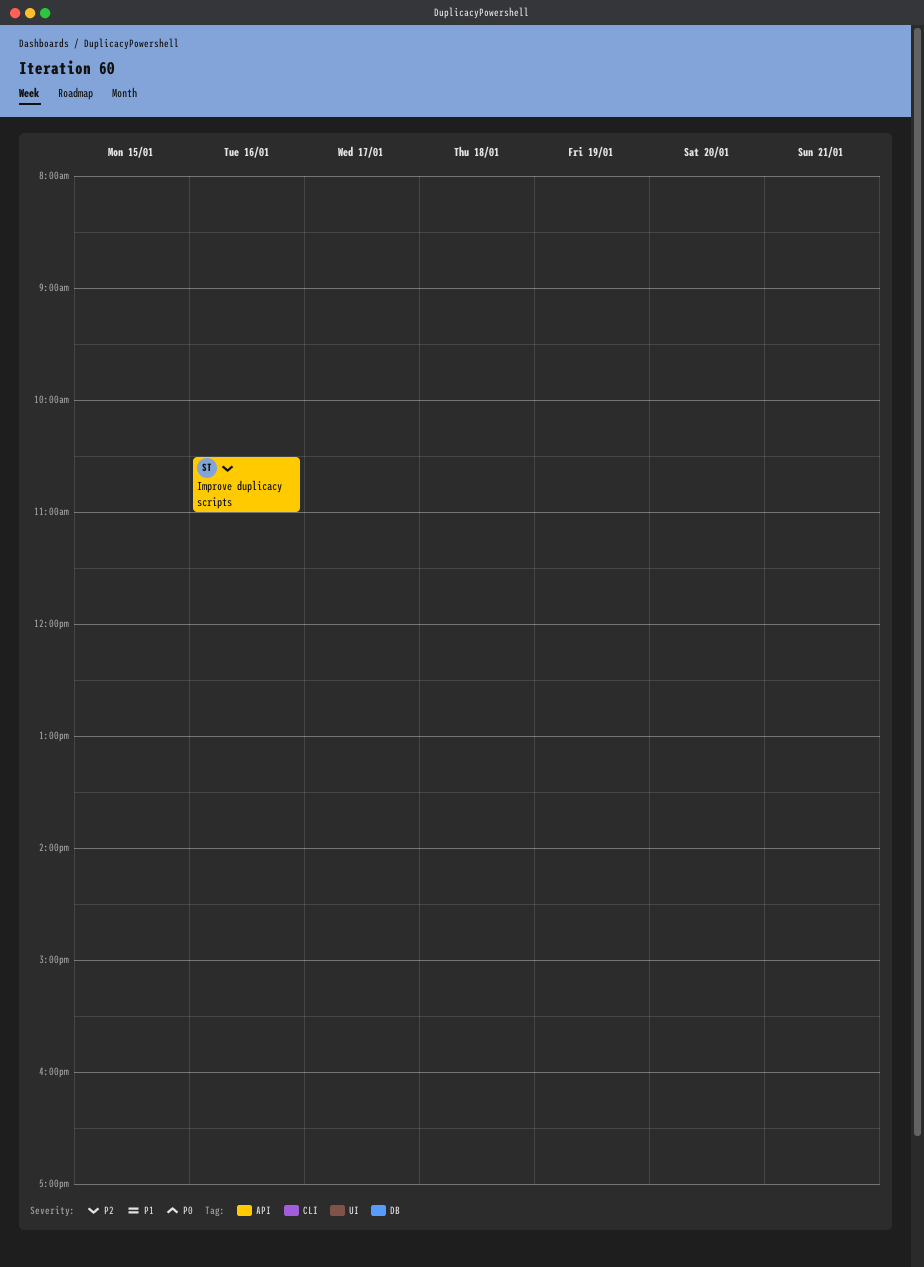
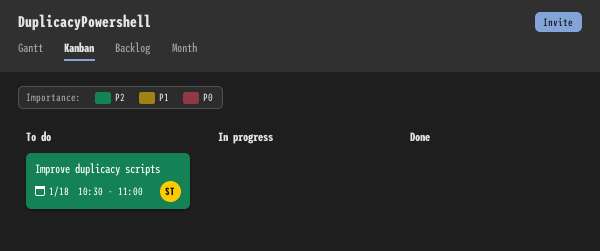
Improve duplicacy scripts, day: Jan 16 -> Jan 18

